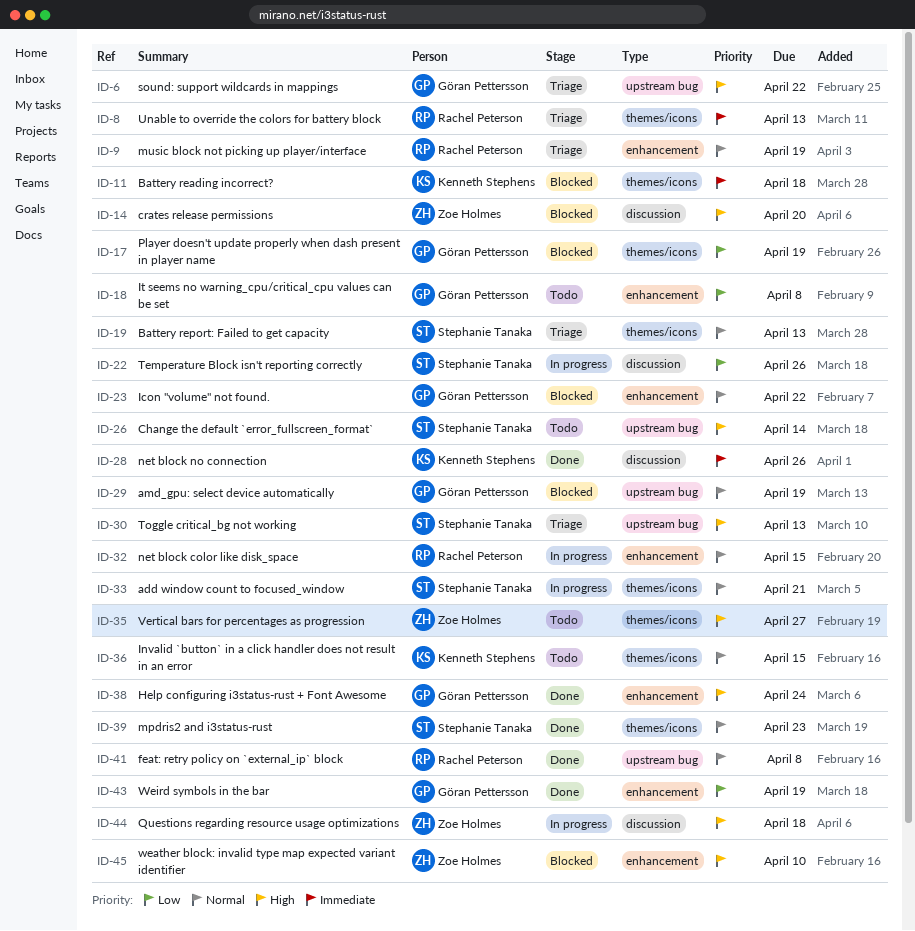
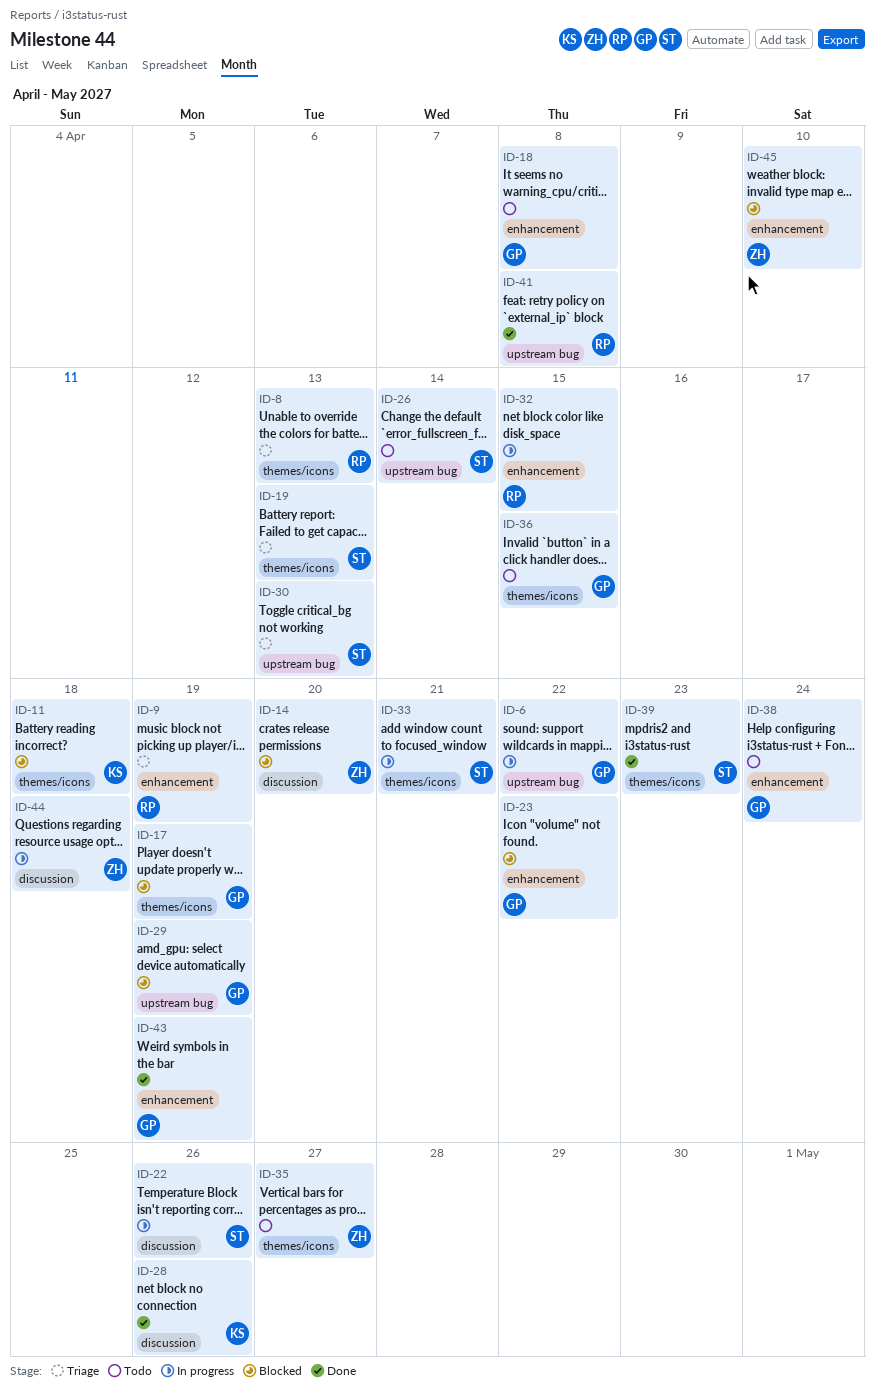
ID-6, status: Triage -> In progress
ID-36, owner: Kenneth Stephens -> Göran Pettersson
ID-38, status: Done -> Todo

